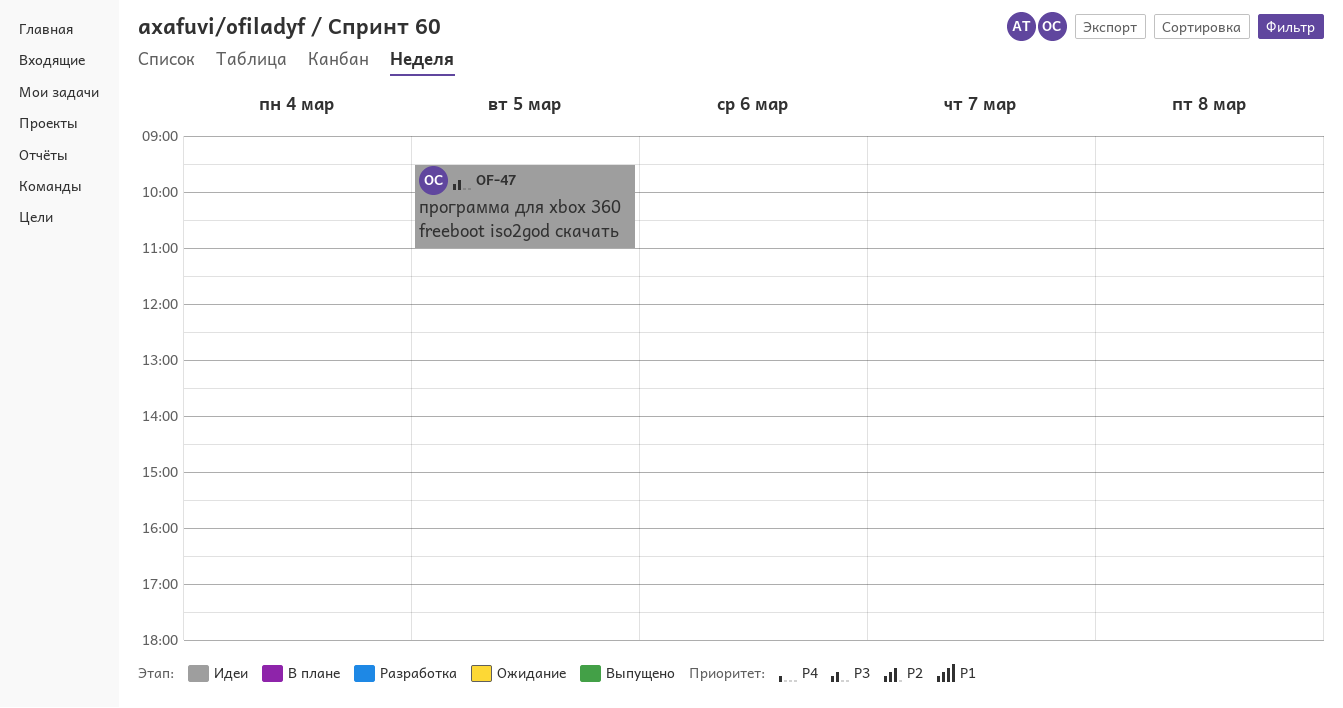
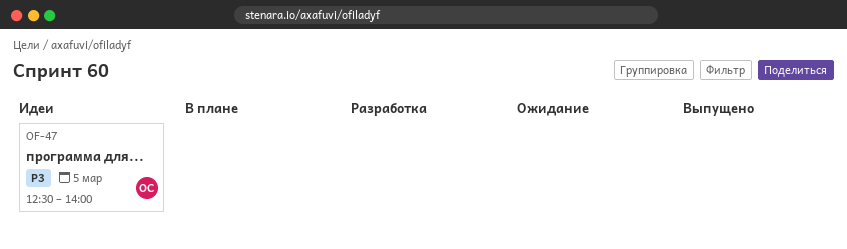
OF-47, begins: 09:30 -> 12:30
OF-47, ends: 11:00 -> 14:00

